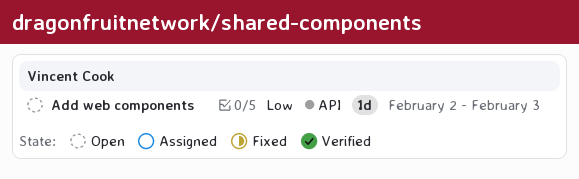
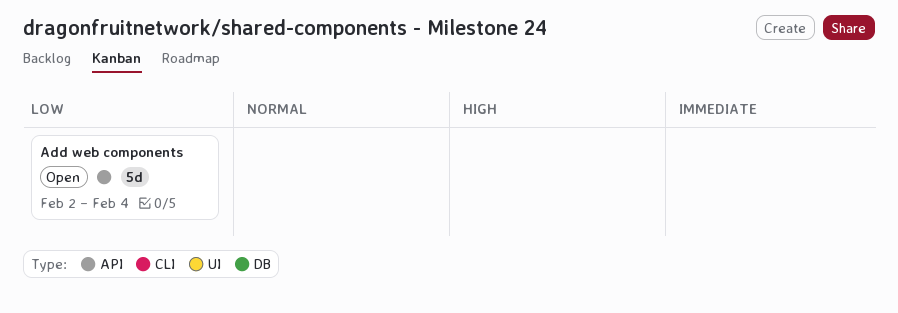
Add web components, estimate: 1d -> 5d
Add web components, due: Feb 3 -> Feb 4

